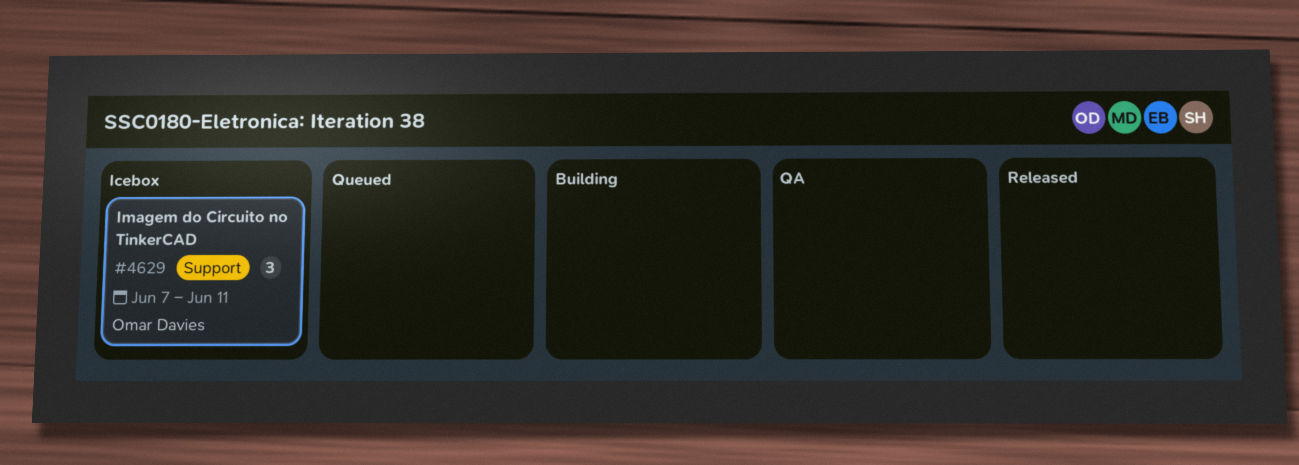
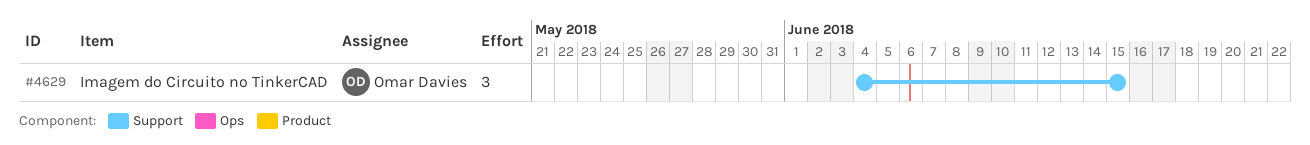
#4629, start: Jun 7 -> Jun 4
#4629, due: Jun 11 -> Jun 15

